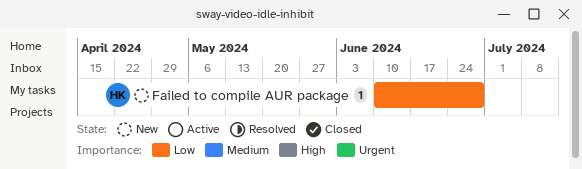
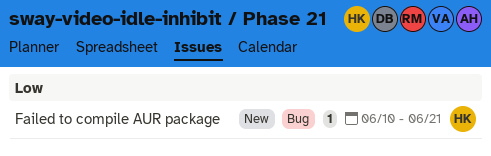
Failed to compile AUR package, due: Jun 28 -> Jun 21

